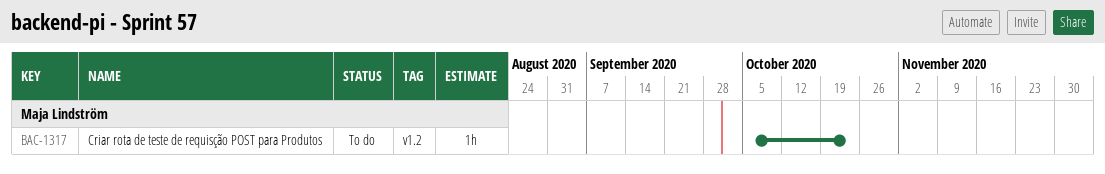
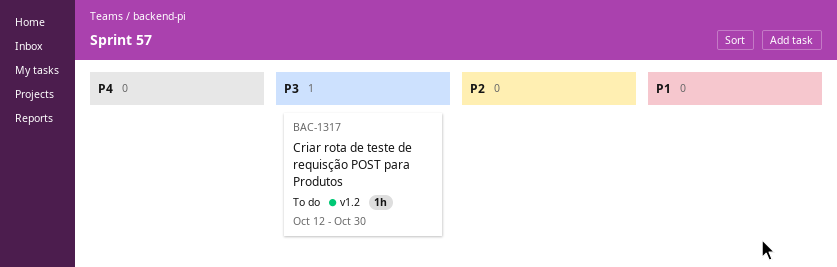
BAC-1317, start: Oct 5 -> Oct 12
BAC-1317, due: Oct 23 -> Oct 30

